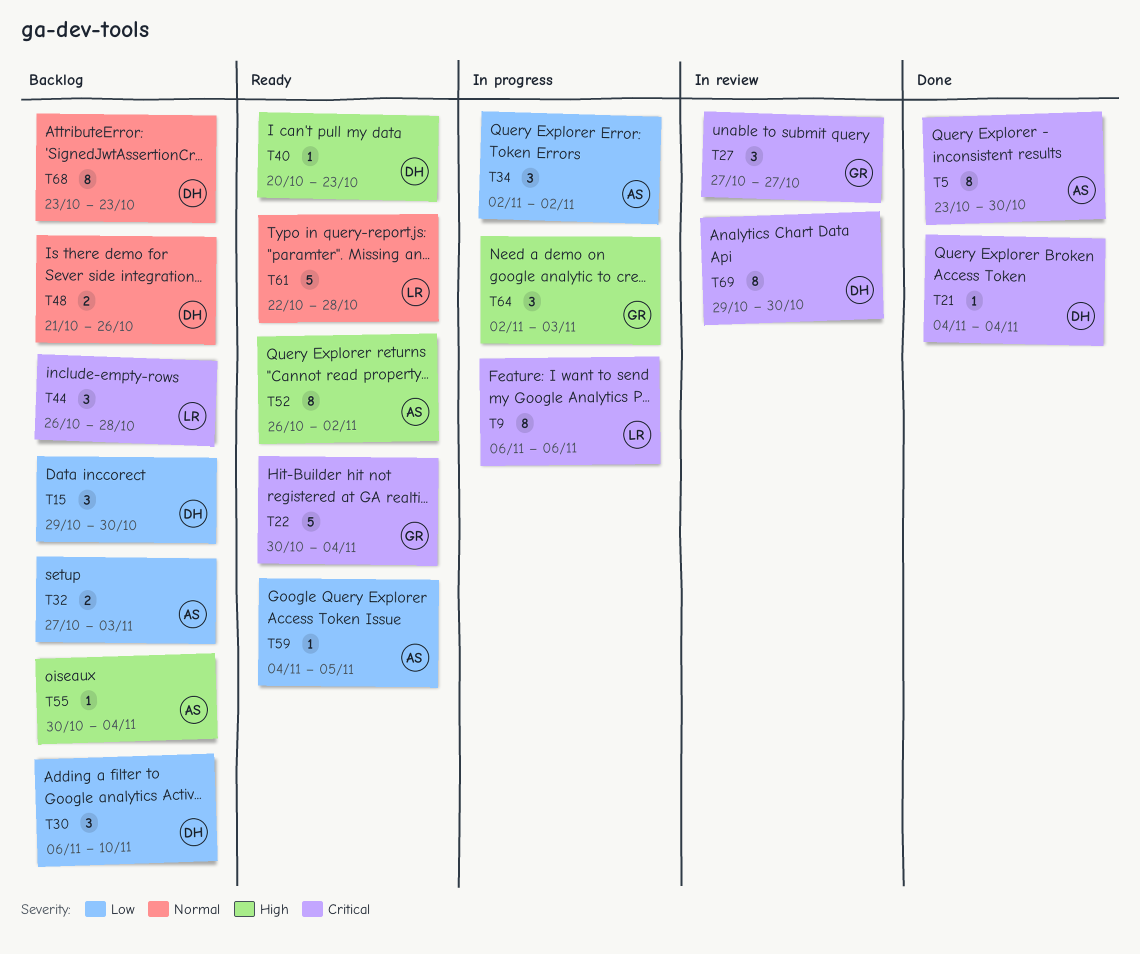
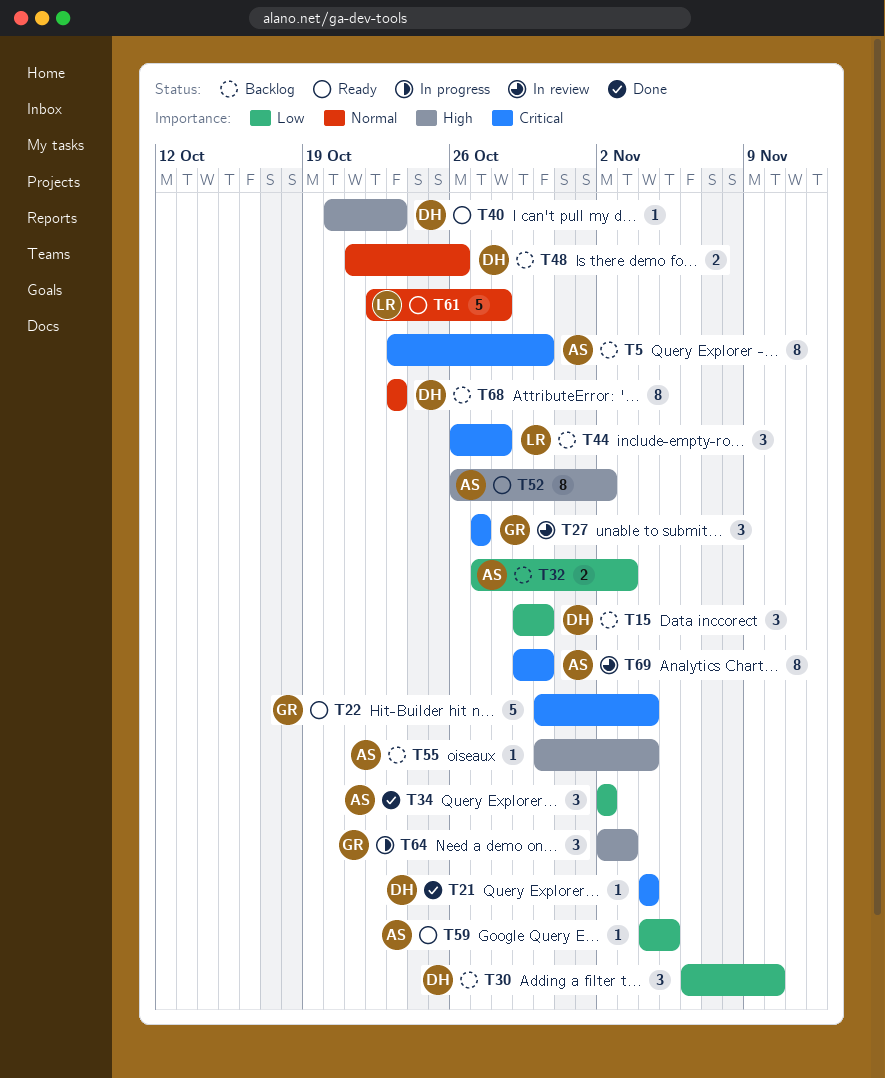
T5, status: Done -> Backlog
T9: present -> none
T34, status: In progress -> Done
T69, owner: DH -> AS

